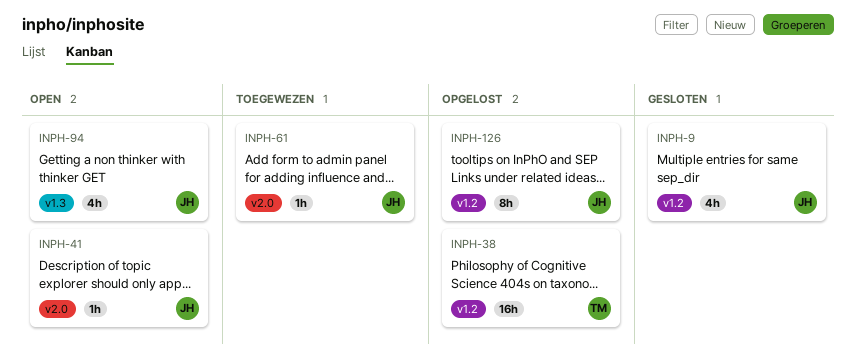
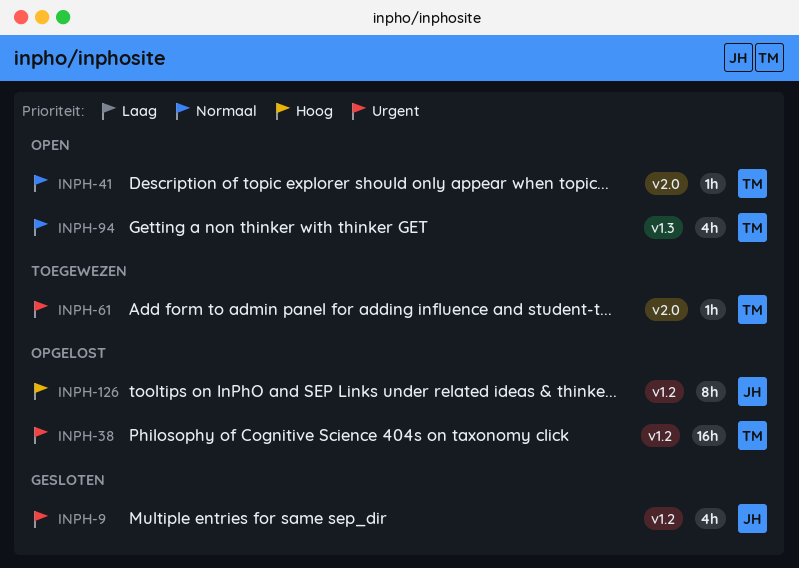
INPH-41, owner: JH -> TM
INPH-61, owner: JH -> TM
INPH-94, owner: JH -> TM

